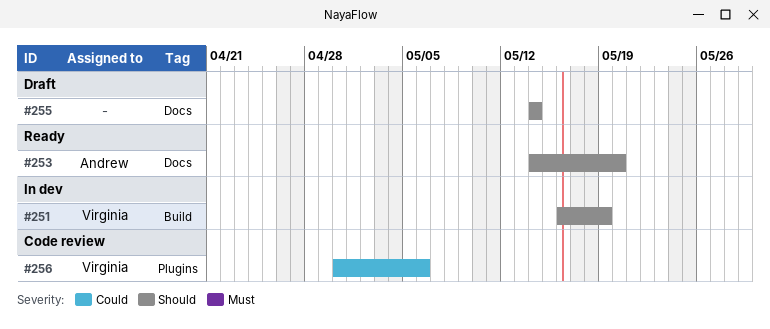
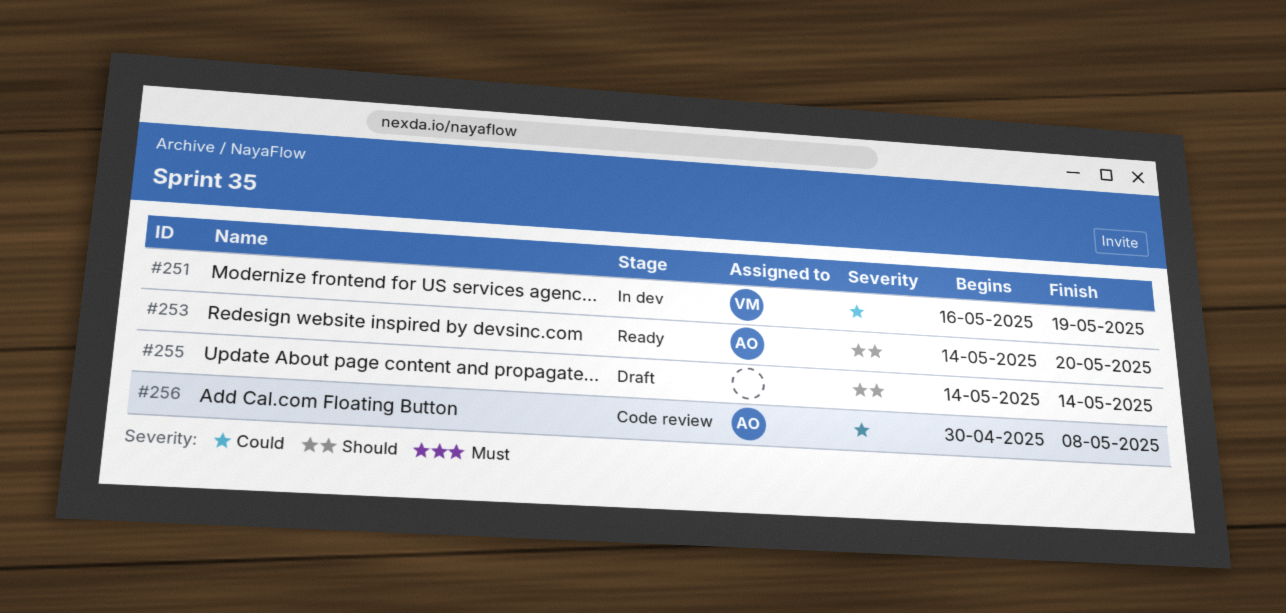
#251, priority: Should -> Could
#256, owner: Virginia -> Andrew
#256, due: May 6 -> May 8

